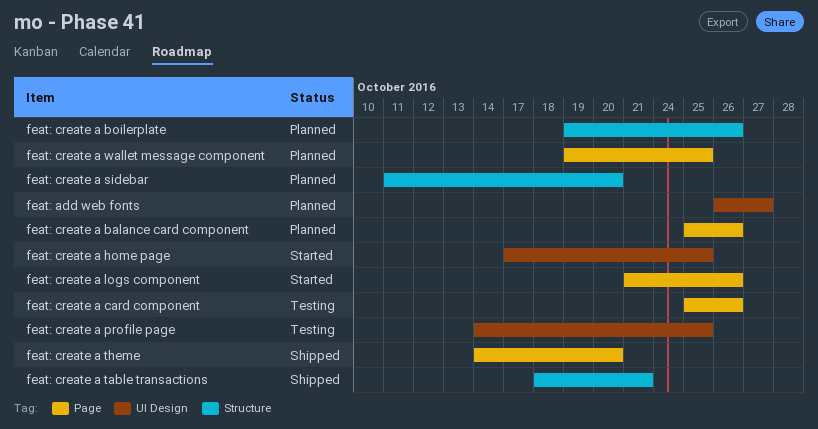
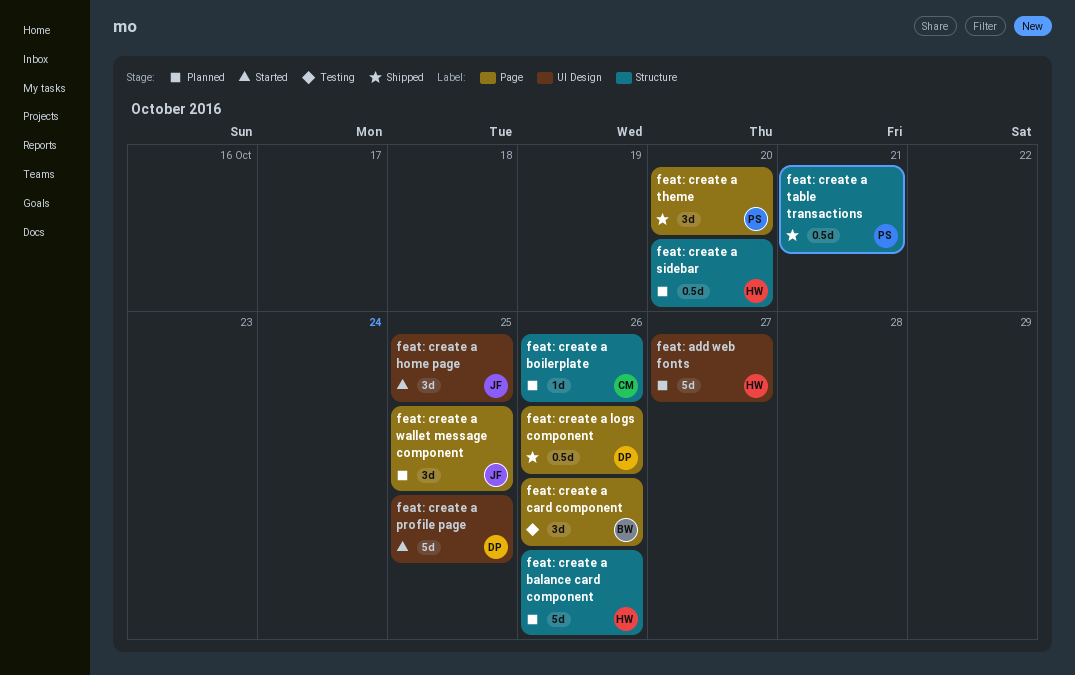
feat: create a balance card component, label: Page -> Structure
feat: create a logs component, status: Started -> Shipped
feat: create a profile page, status: Testing -> Started

